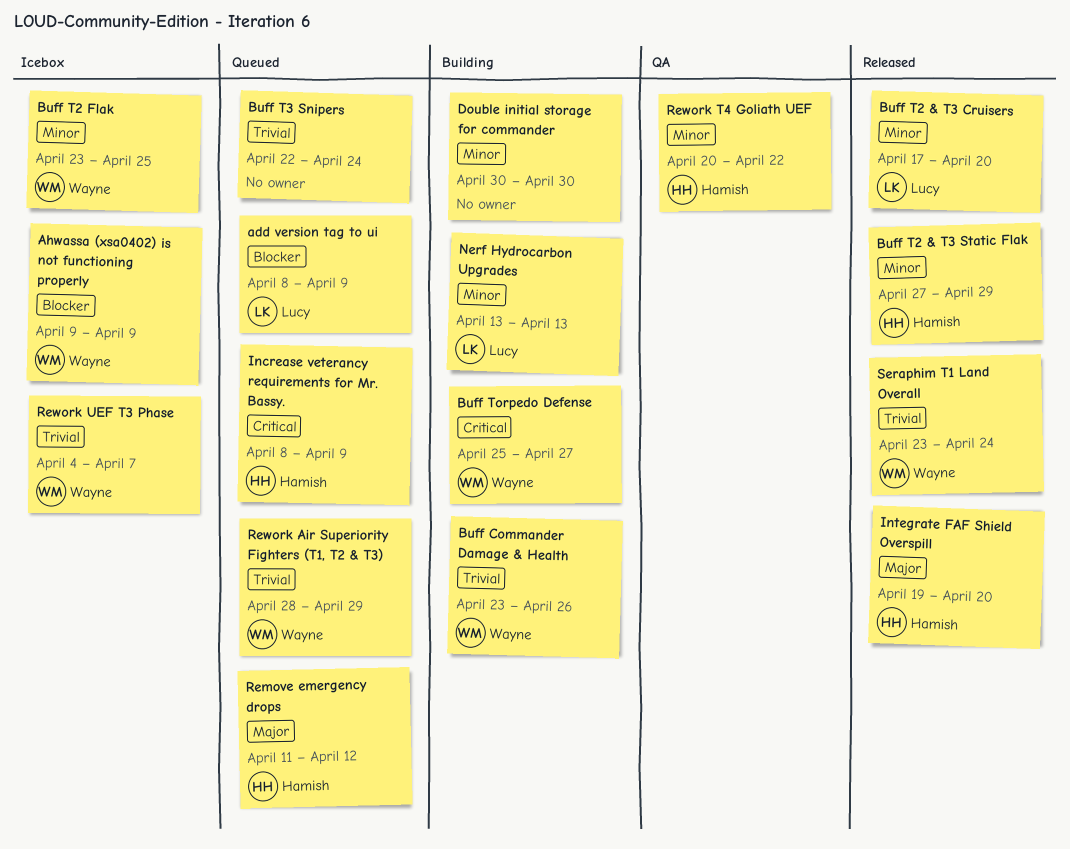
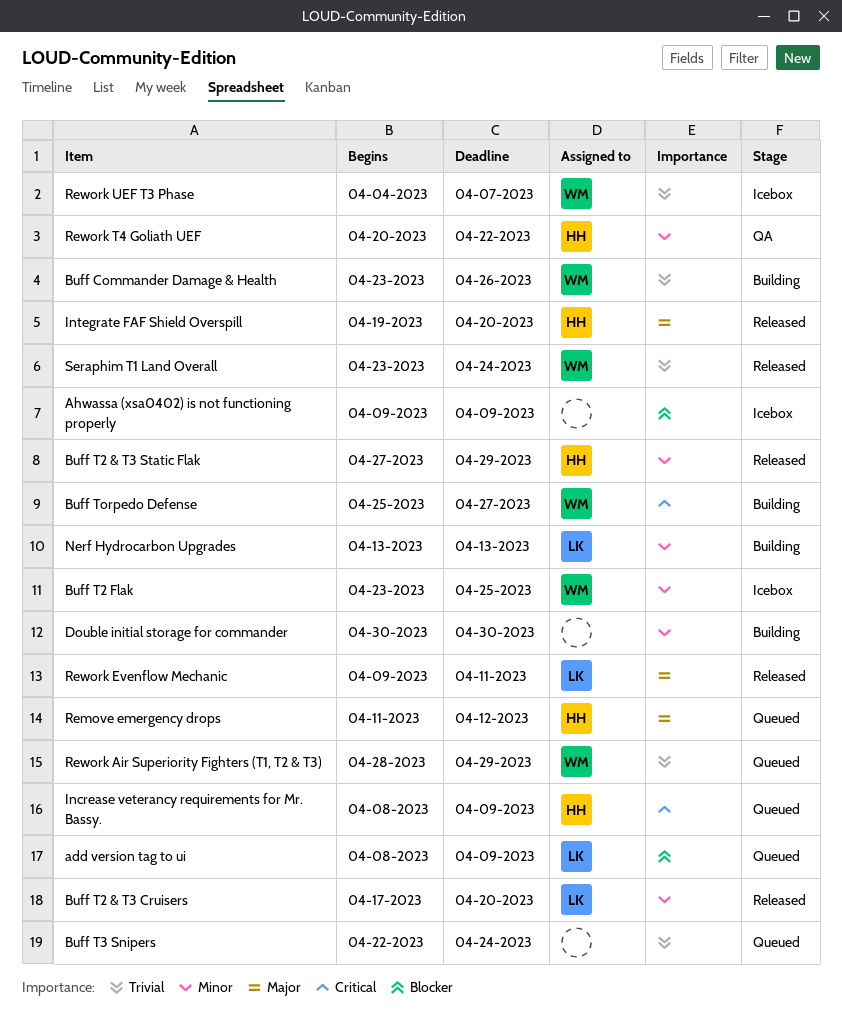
Ahwassa (xsa0402) is not functioning properly, owner: Wayne -> none
Rework Evenflow Mechanic: none -> present

